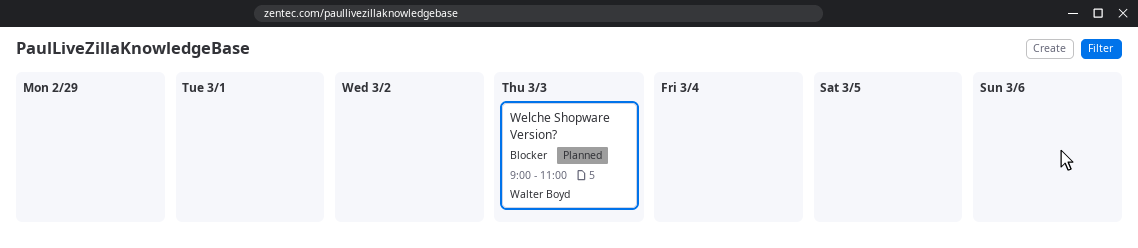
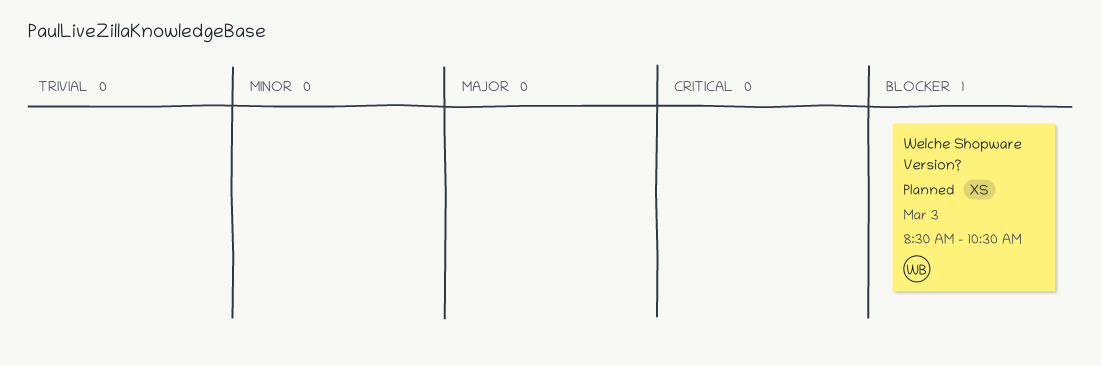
Welche Shopware Version?, begins: 09:00 -> 08:30
Welche Shopware Version?, ends: 11:00 -> 10:30

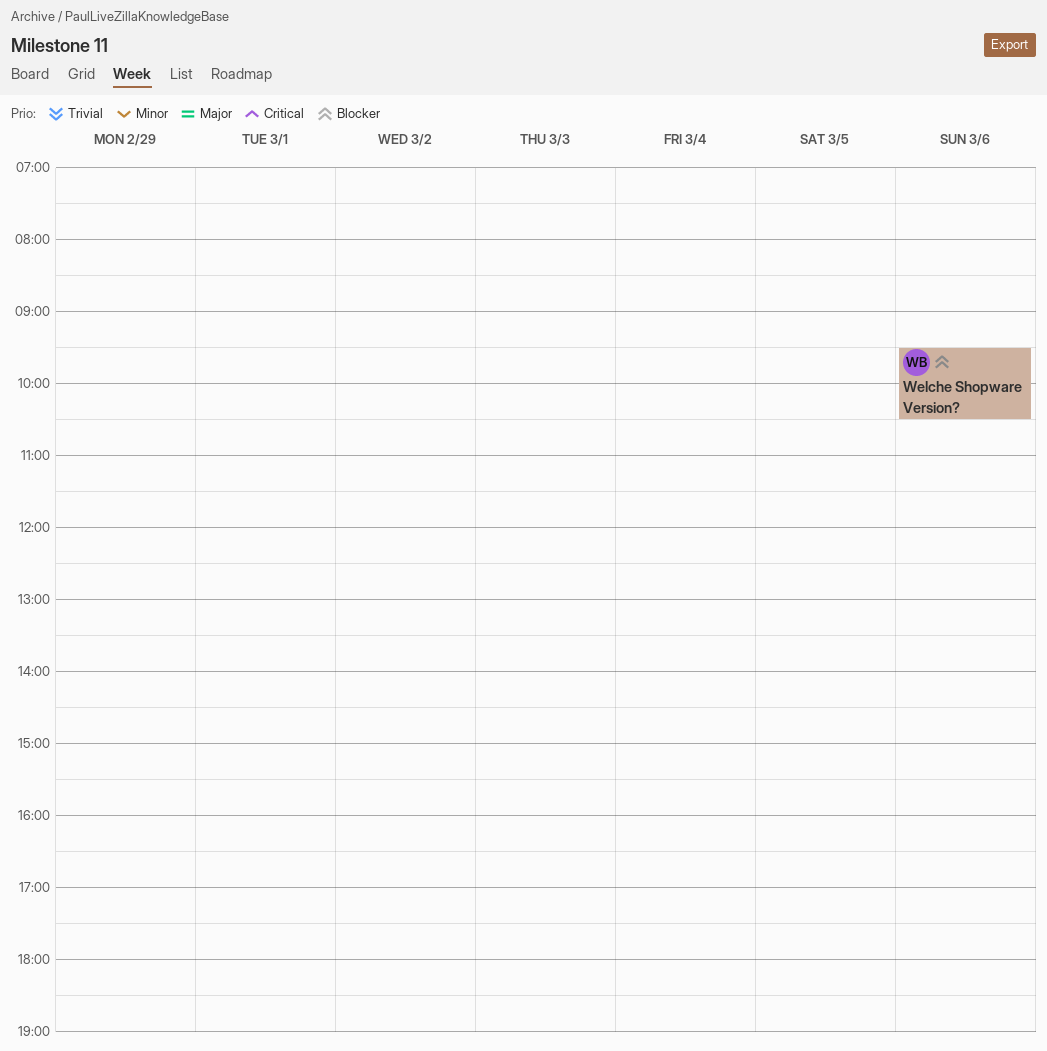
Welche Shopware Version?, day: Mar 3 -> Mar 6
Welche Shopware Version?, begins: 08:30 -> 09:30

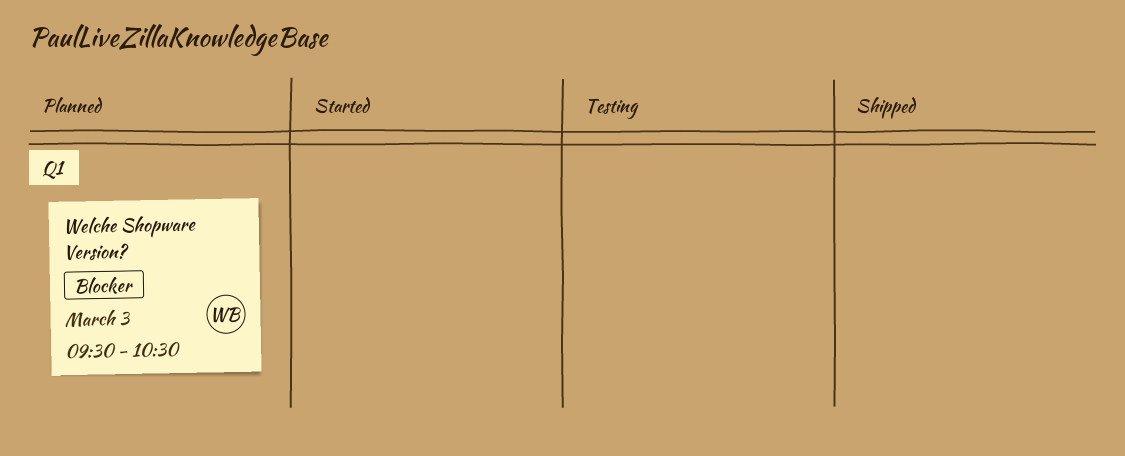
Welche Shopware Version?, day: Mar 6 -> Mar 3

